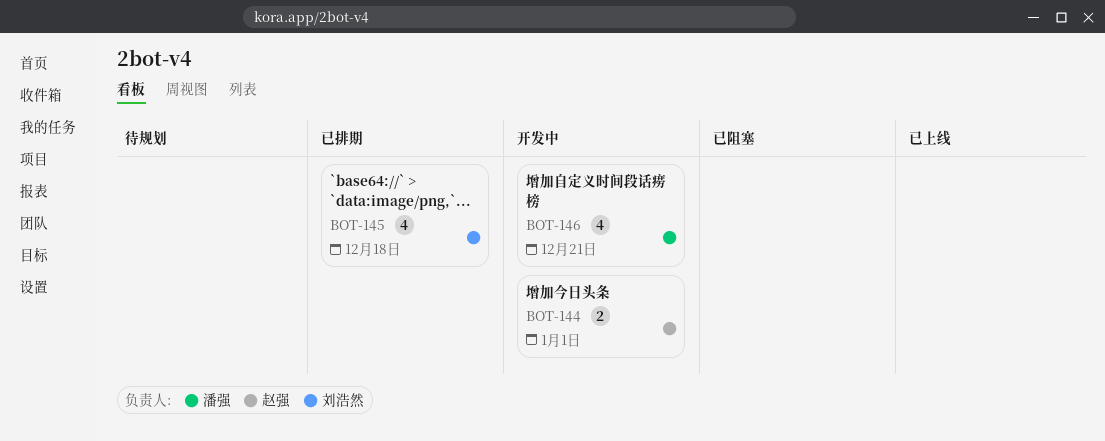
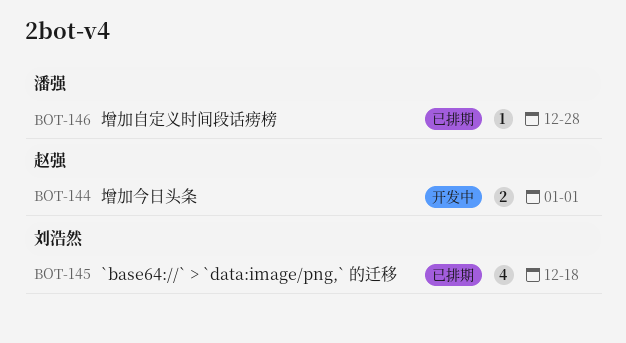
BOT-146, status: 开发中 -> 已排期
BOT-146, estimate: 4 -> 1
BOT-146, due: Dec 21 -> Dec 28

